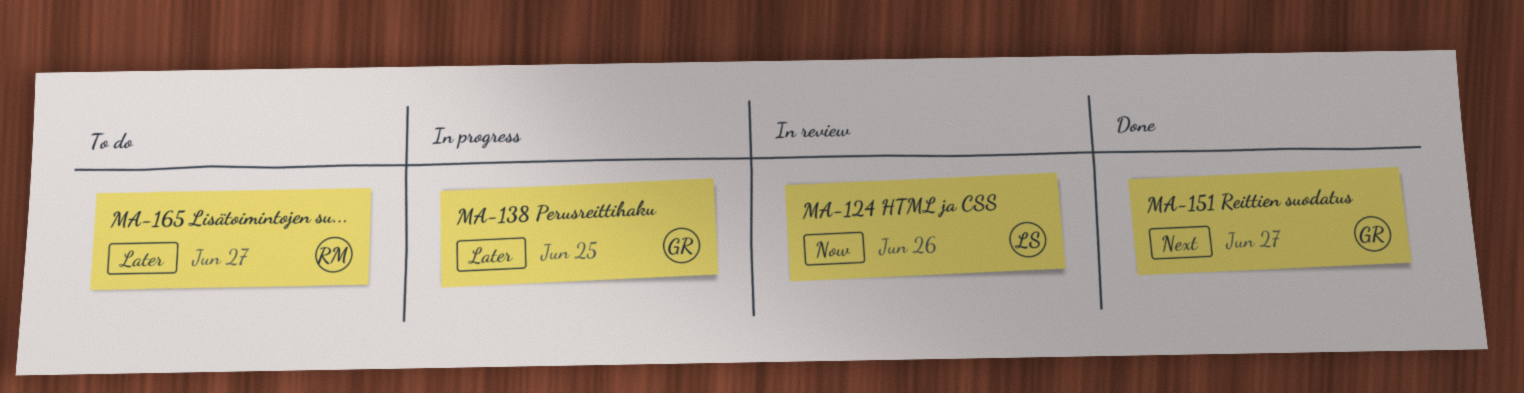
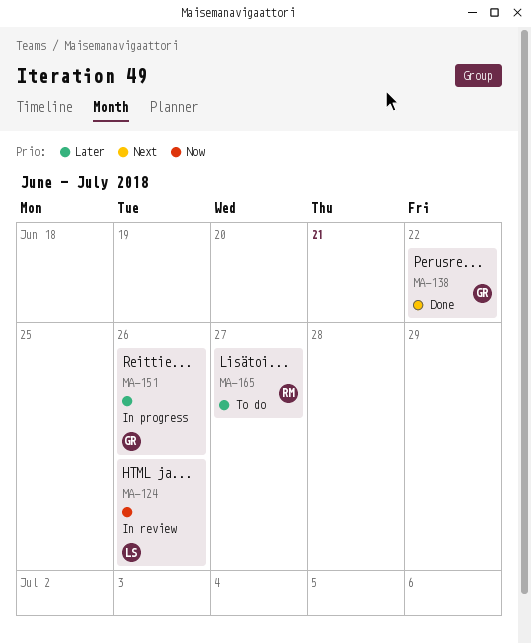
MA-138, status: In progress -> Done
MA-138, priority: Later -> Next
MA-138, due: Jun 25 -> Jun 22
MA-151, status: Done -> In progress
MA-151, priority: Next -> Later
MA-151, due: Jun 27 -> Jun 26

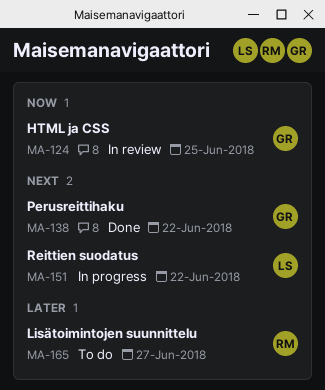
MA-124, owner: LS -> GR
MA-124, due: Jun 26 -> Jun 25
MA-151, owner: GR -> LS
MA-151, priority: Later -> Next
MA-151, due: Jun 26 -> Jun 22

